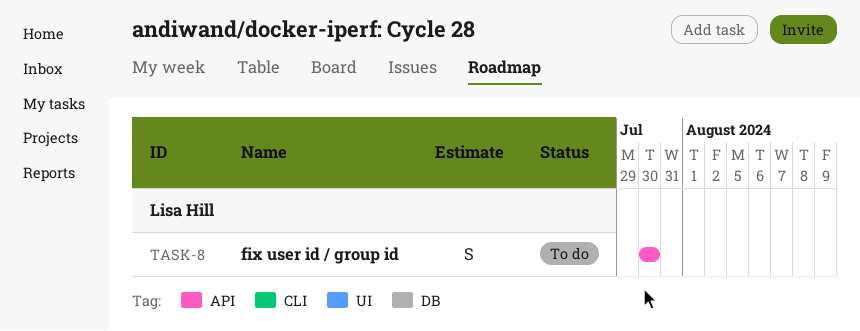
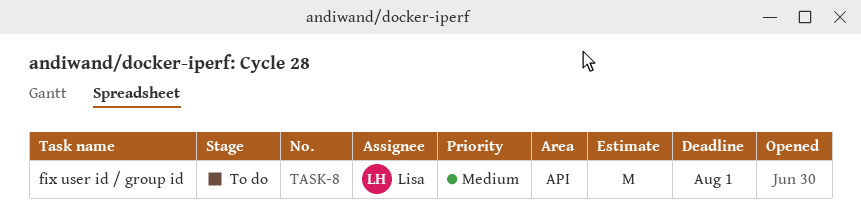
TASK-8, estimate: S -> M
TASK-8, due: Jul 30 -> Aug 1

